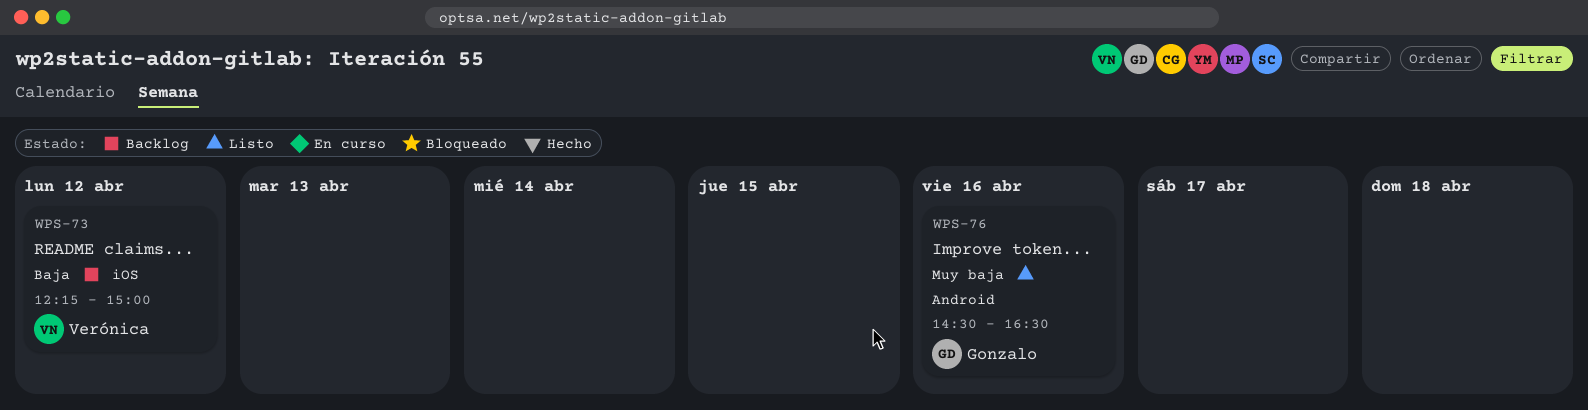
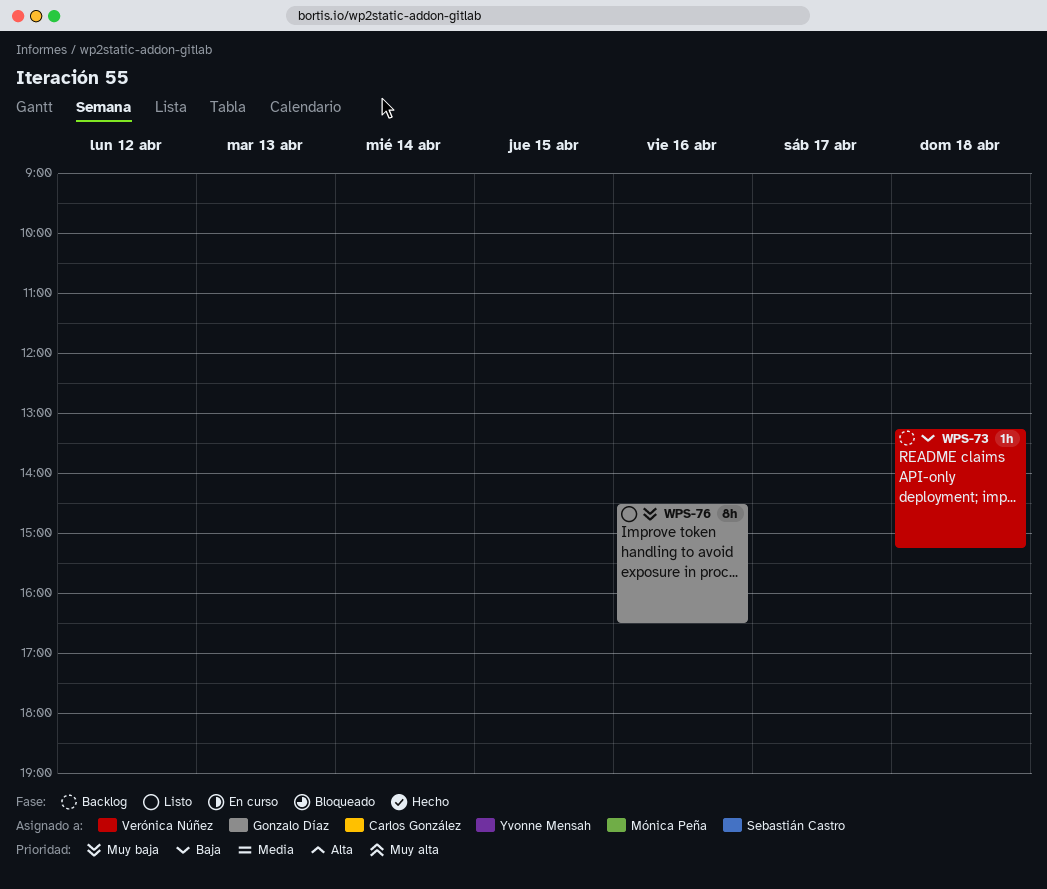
WPS-73, day: Apr 12 -> Apr 18
WPS-73, begins: 12:15 -> 13:15
WPS-73, ends: 15:00 -> 15:15

